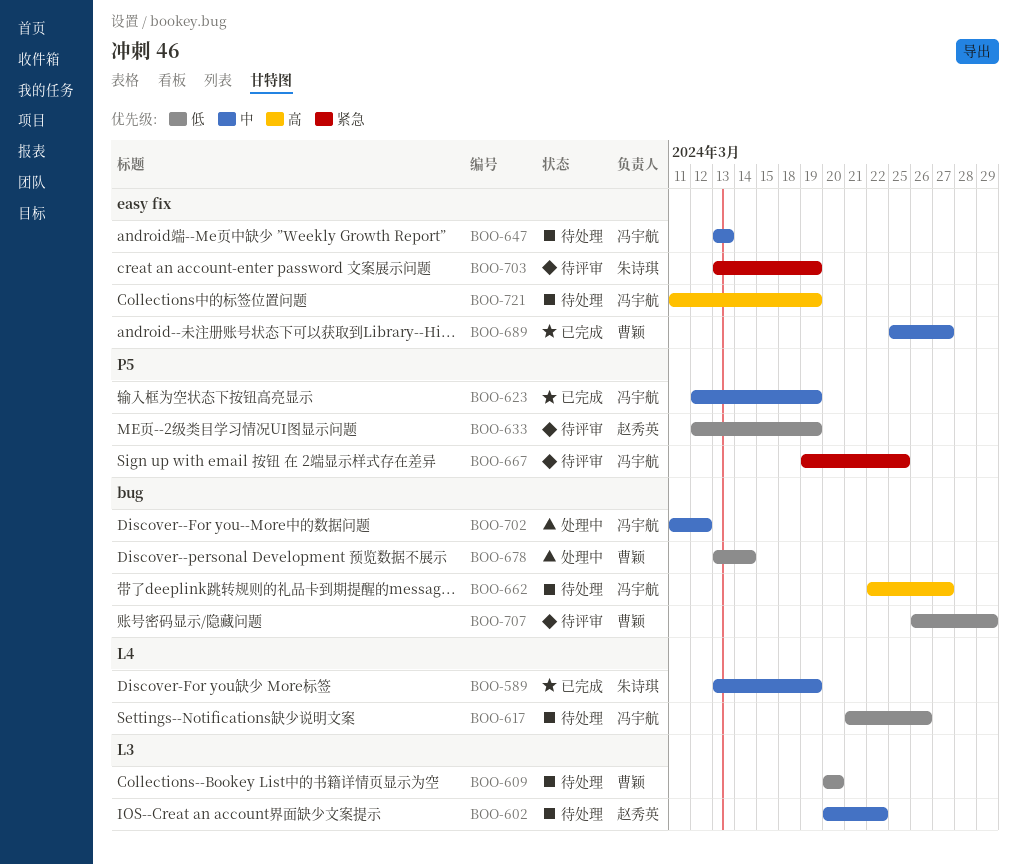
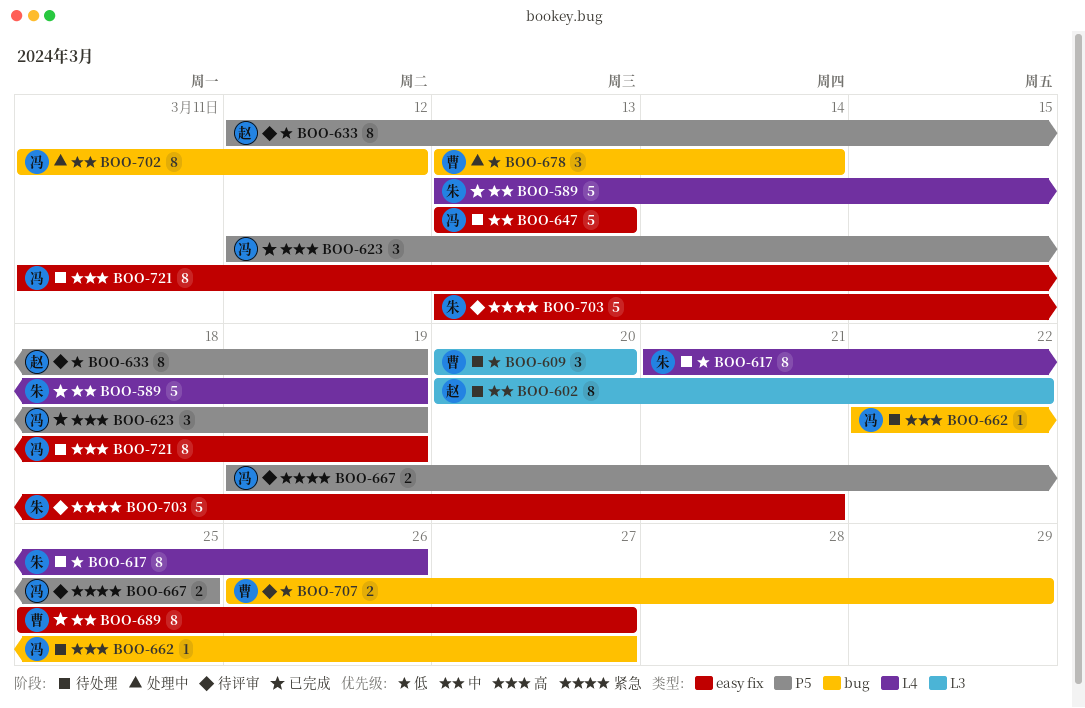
BOO-617, owner: 冯宇航 -> 朱诗琪
BOO-623, priority: 中 -> 高
BOO-703, due: Mar 19 -> Mar 21

